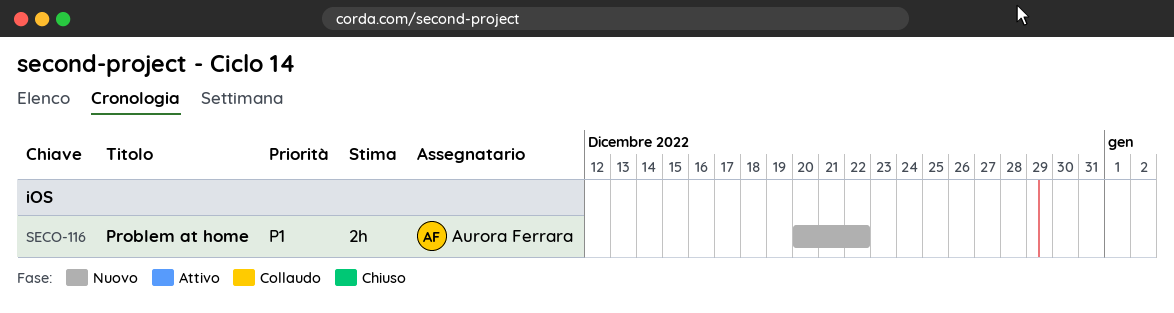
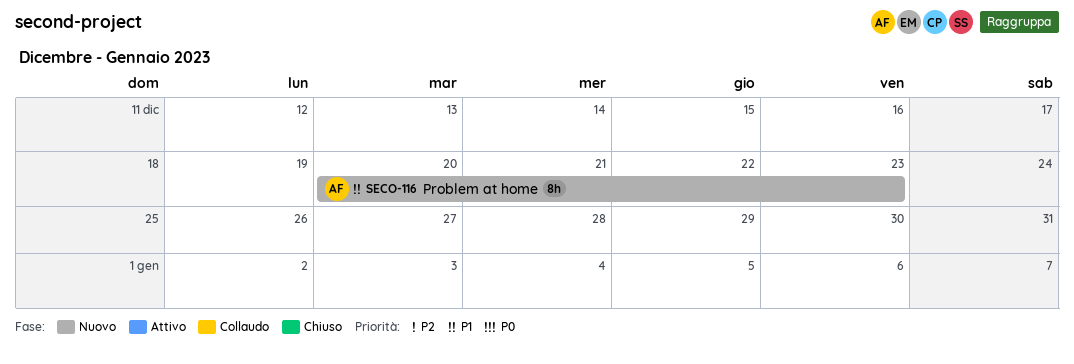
SECO-116, estimate: 2h -> 8h
SECO-116, due: Dec 22 -> Dec 23

